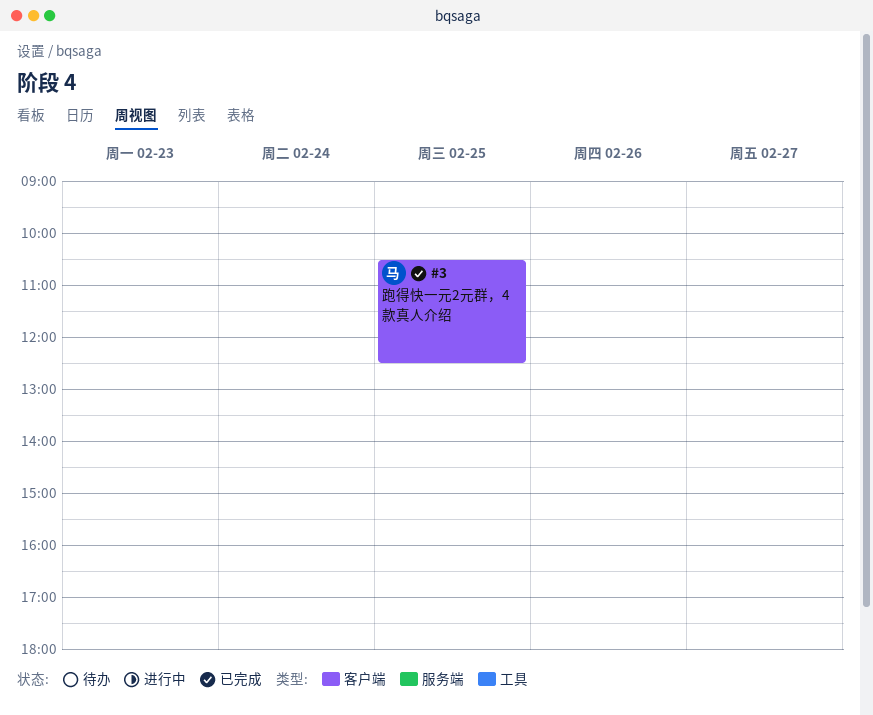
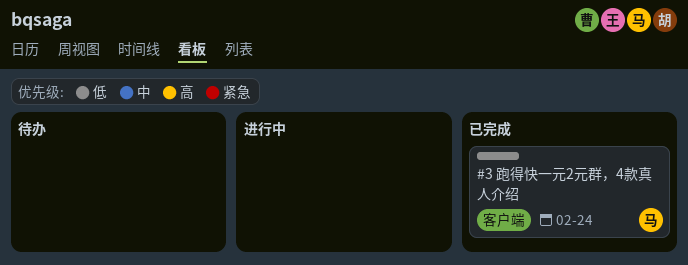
#3, day: Feb 25 -> Feb 24

